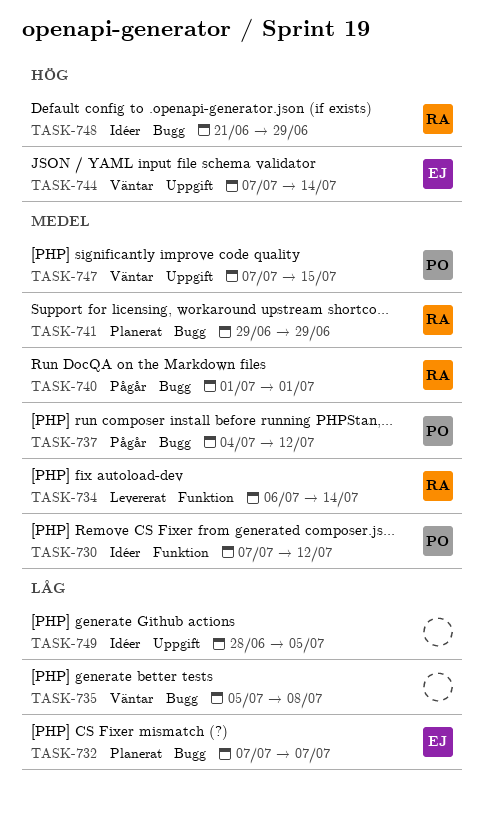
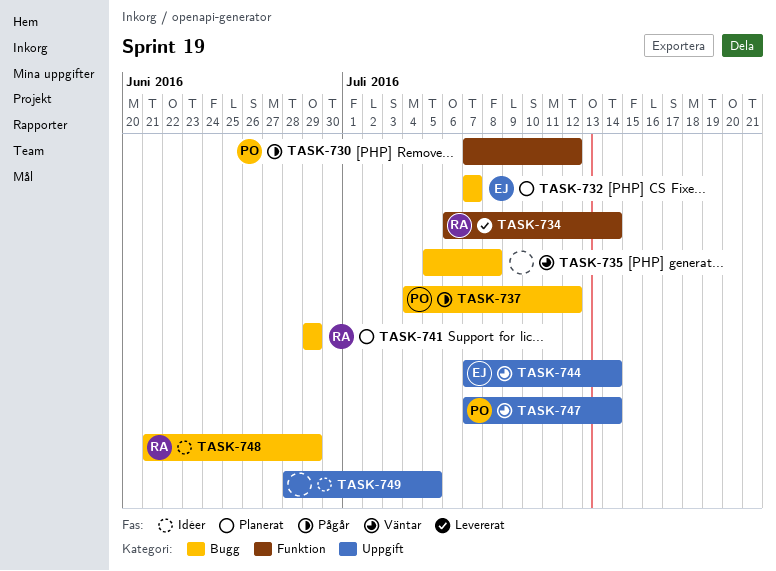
TASK-730, status: Idéer -> Pågår
TASK-740: present -> none
TASK-747, due: Jul 15 -> Jul 14

